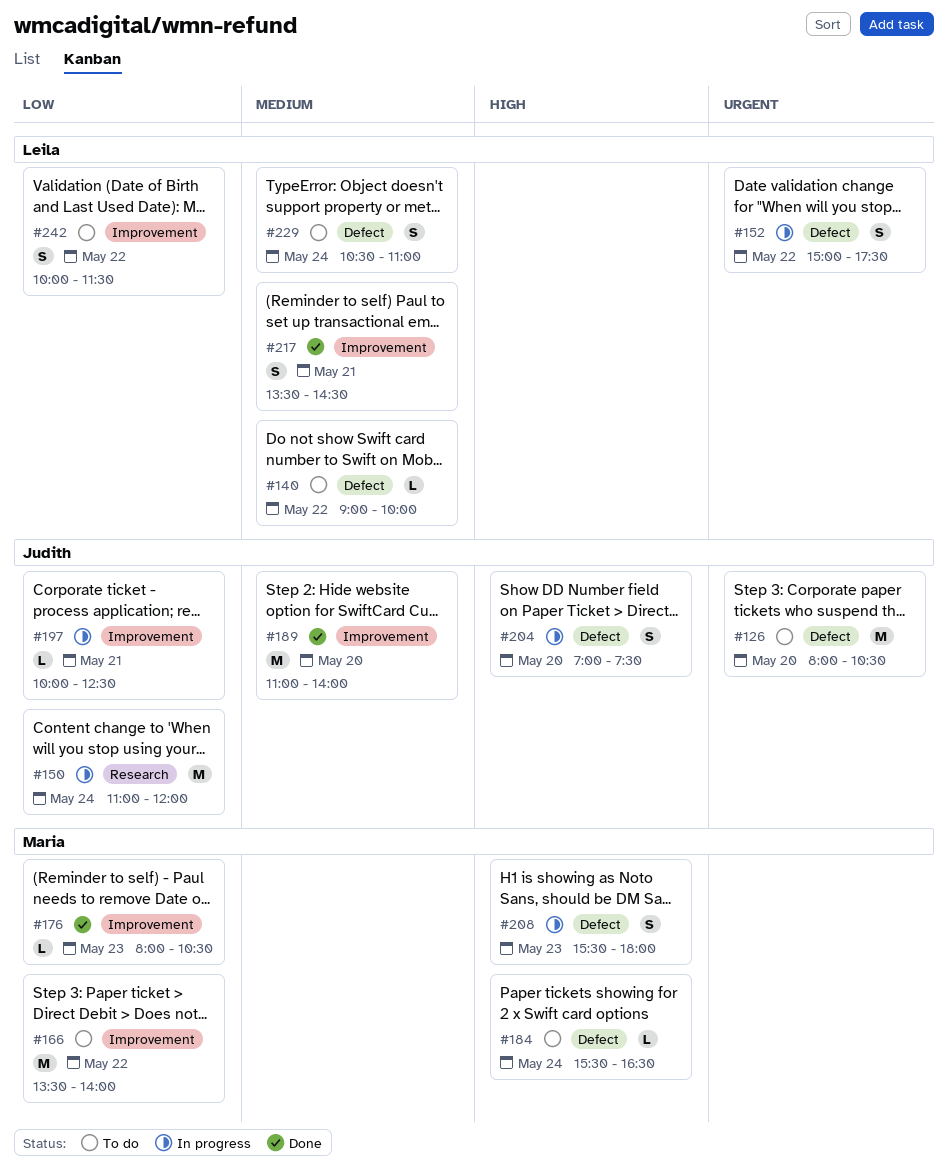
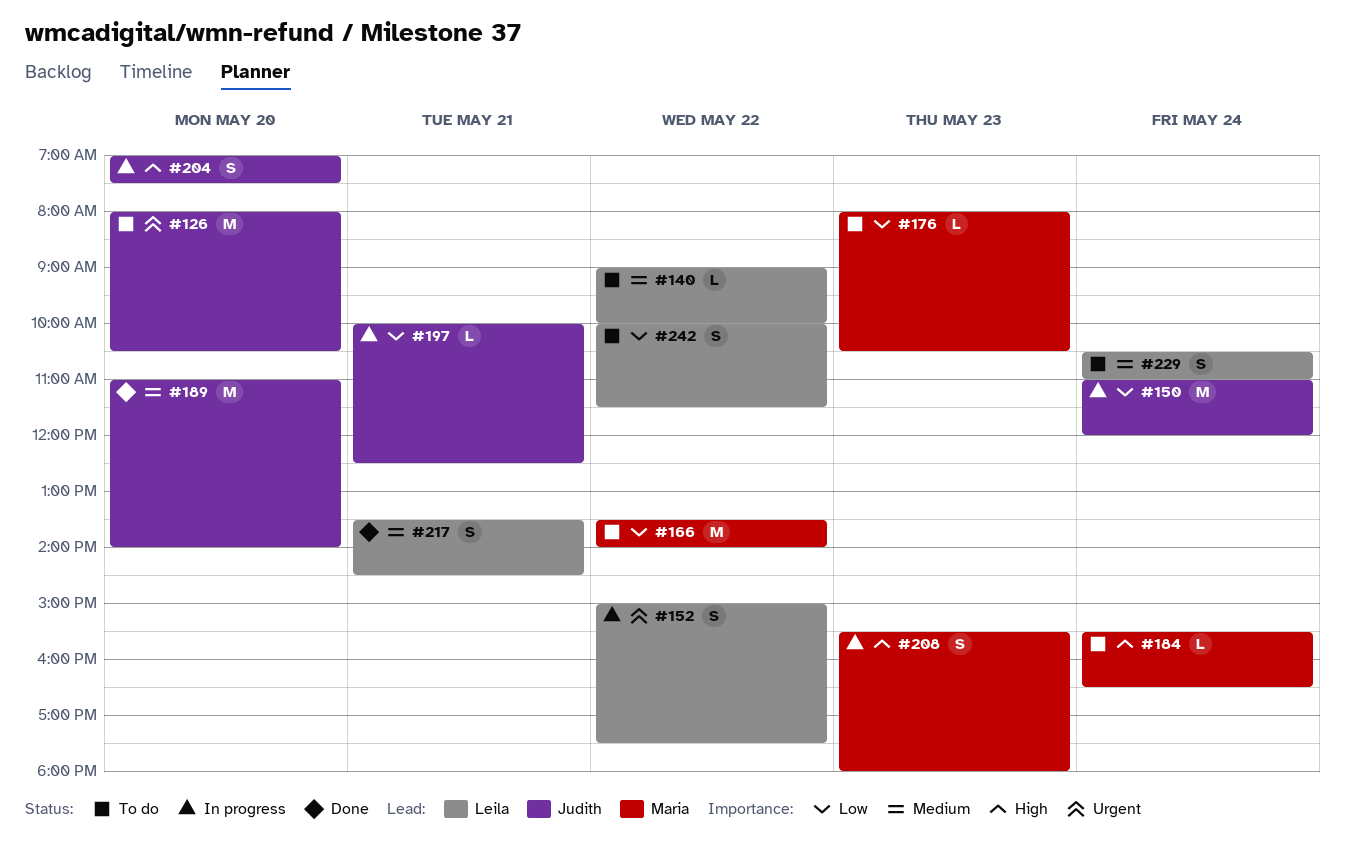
#176, status: Done -> To do

